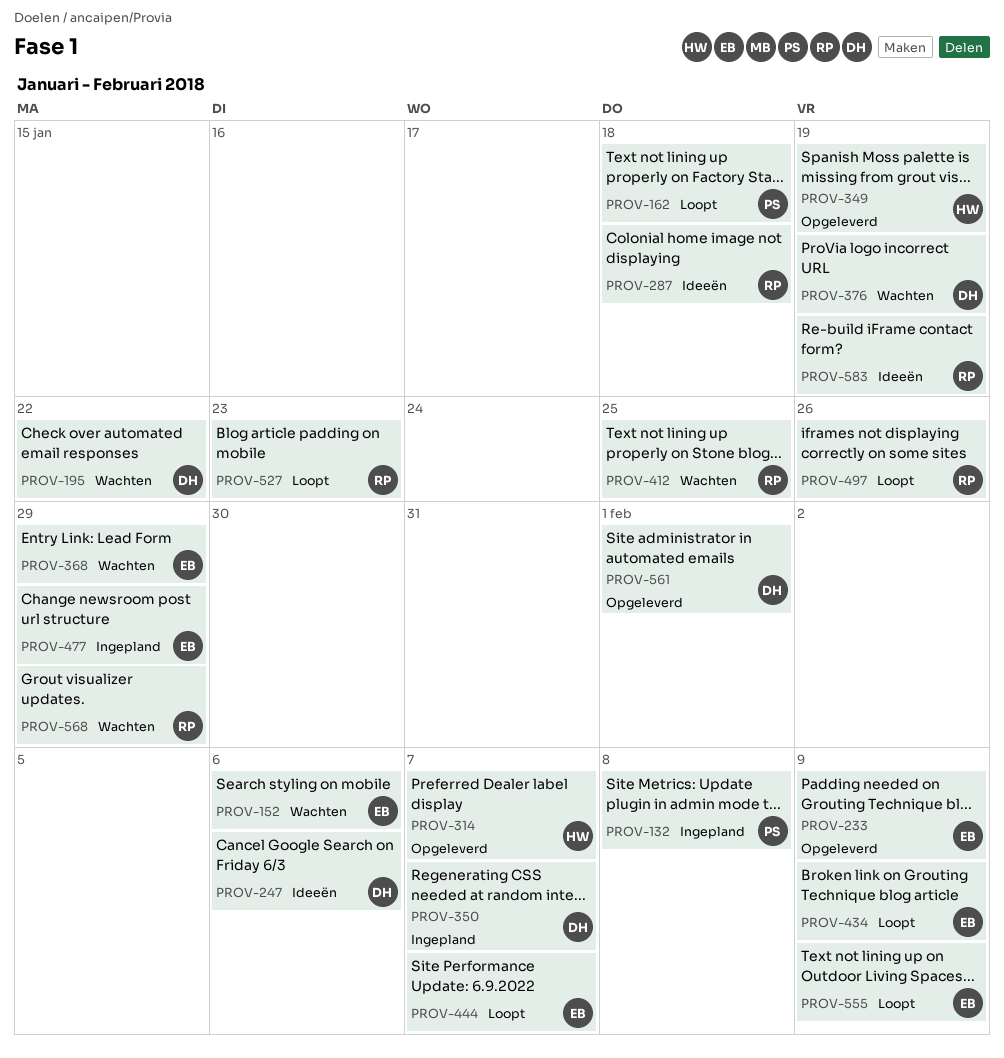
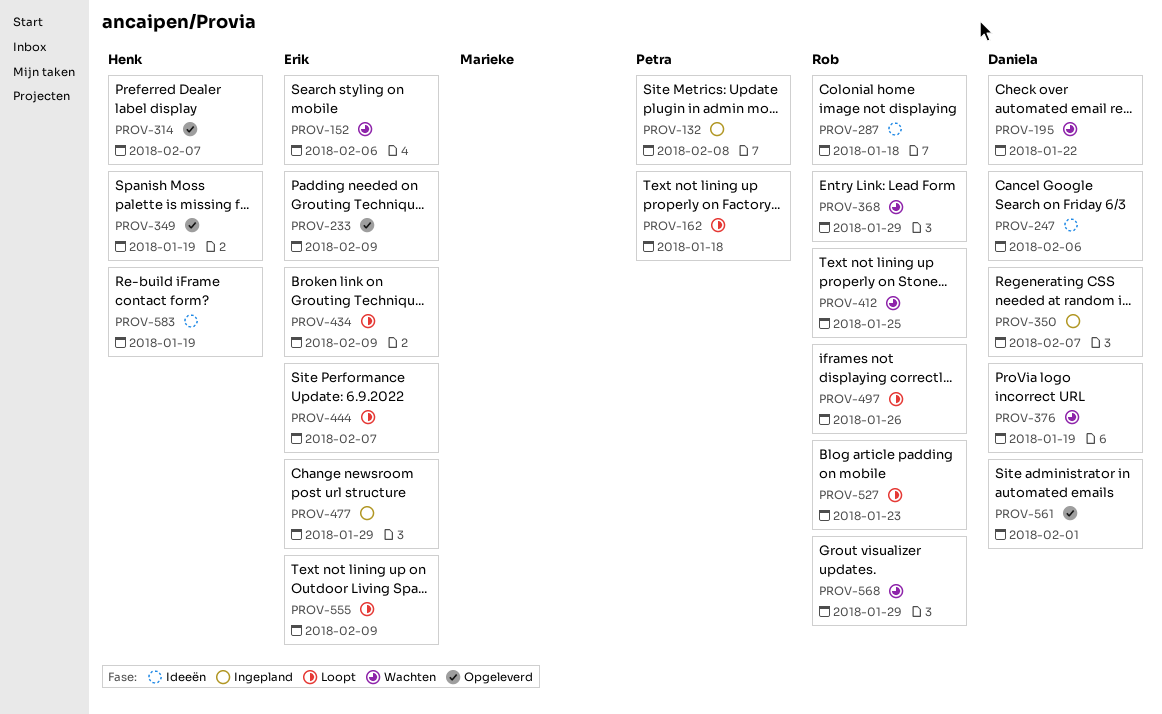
PROV-368, owner: Erik -> Rob
PROV-583, owner: Rob -> Henk

